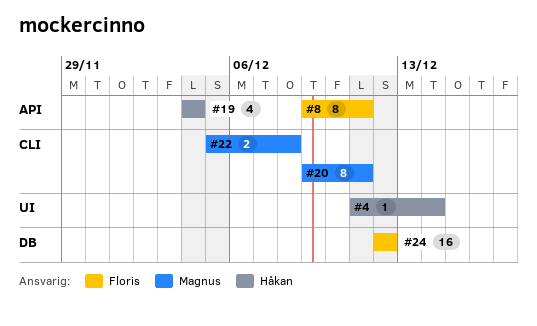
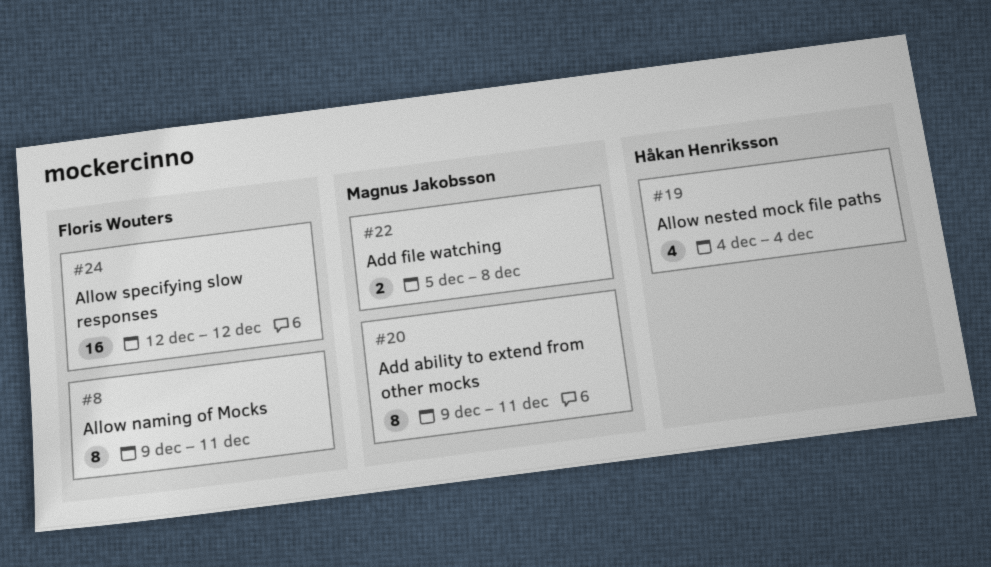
#4: present -> none

